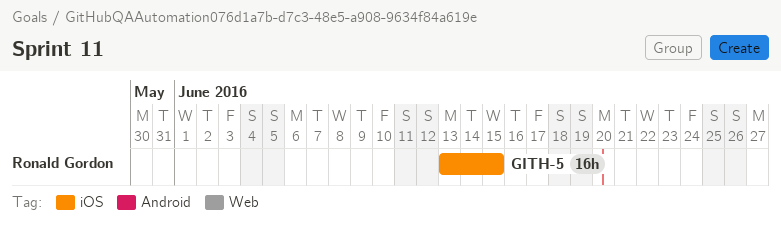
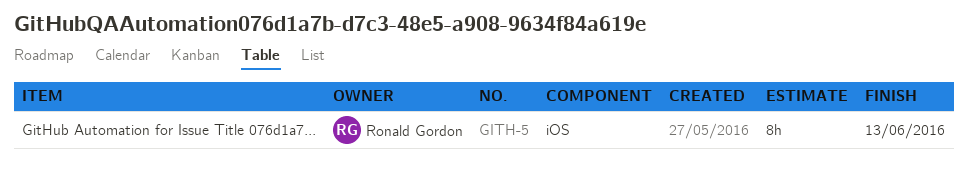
GITH-5, estimate: 16h -> 8h
GITH-5, due: Jun 15 -> Jun 13

